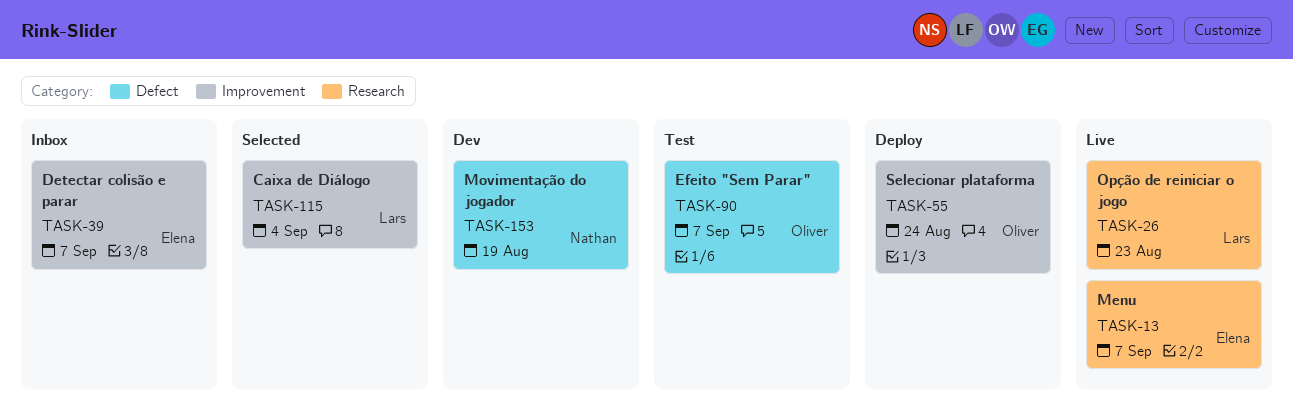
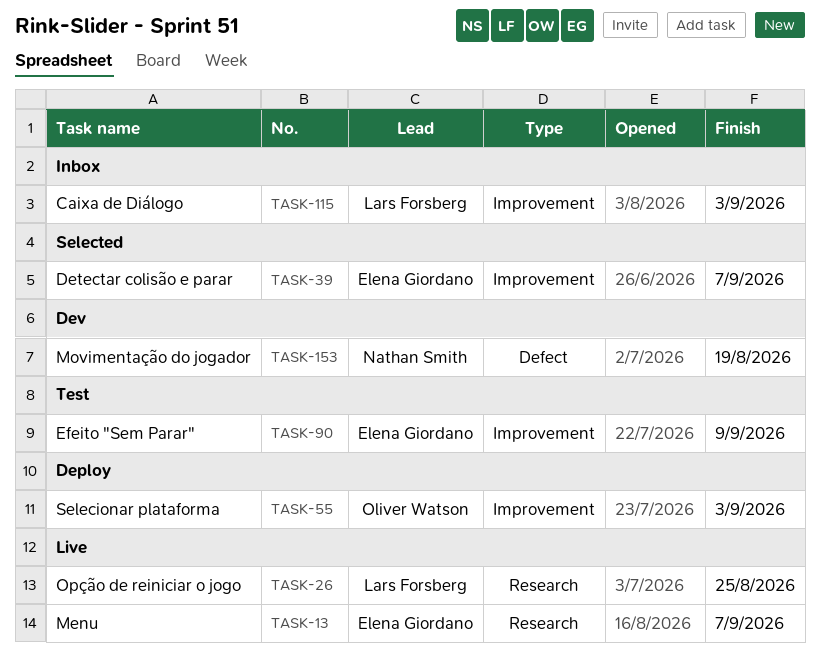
TASK-26, due: Aug 23 -> Aug 25
TASK-39, status: Inbox -> Selected
TASK-55, due: Aug 24 -> Sep 3
TASK-90, owner: Oliver Watson -> Elena Giordano
TASK-90, label: Defect -> Improvement
TASK-90, due: Sep 7 -> Sep 9
TASK-115, status: Selected -> Inbox
TASK-115, due: Sep 4 -> Sep 3

